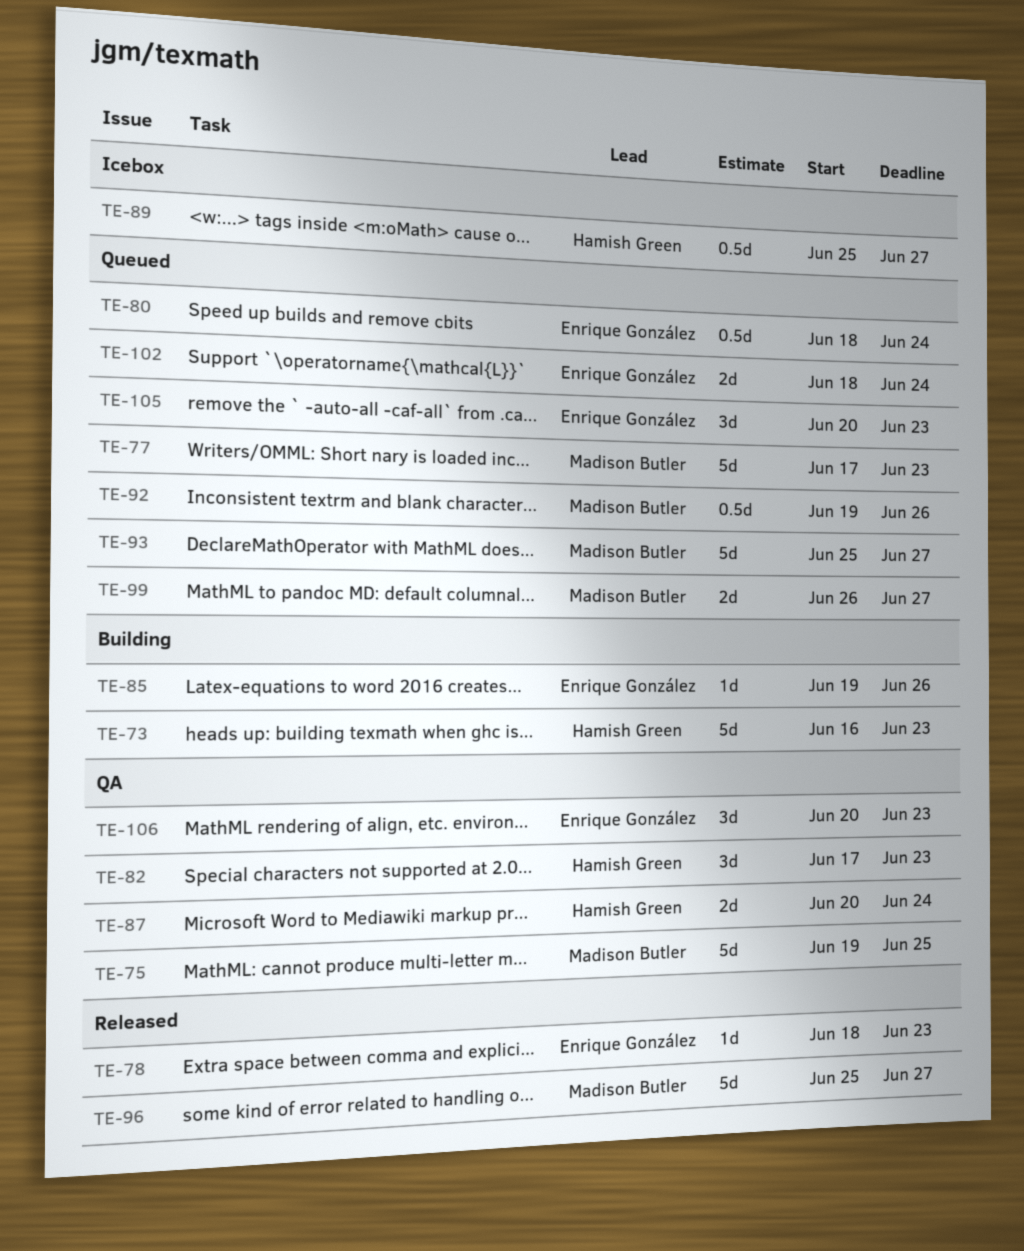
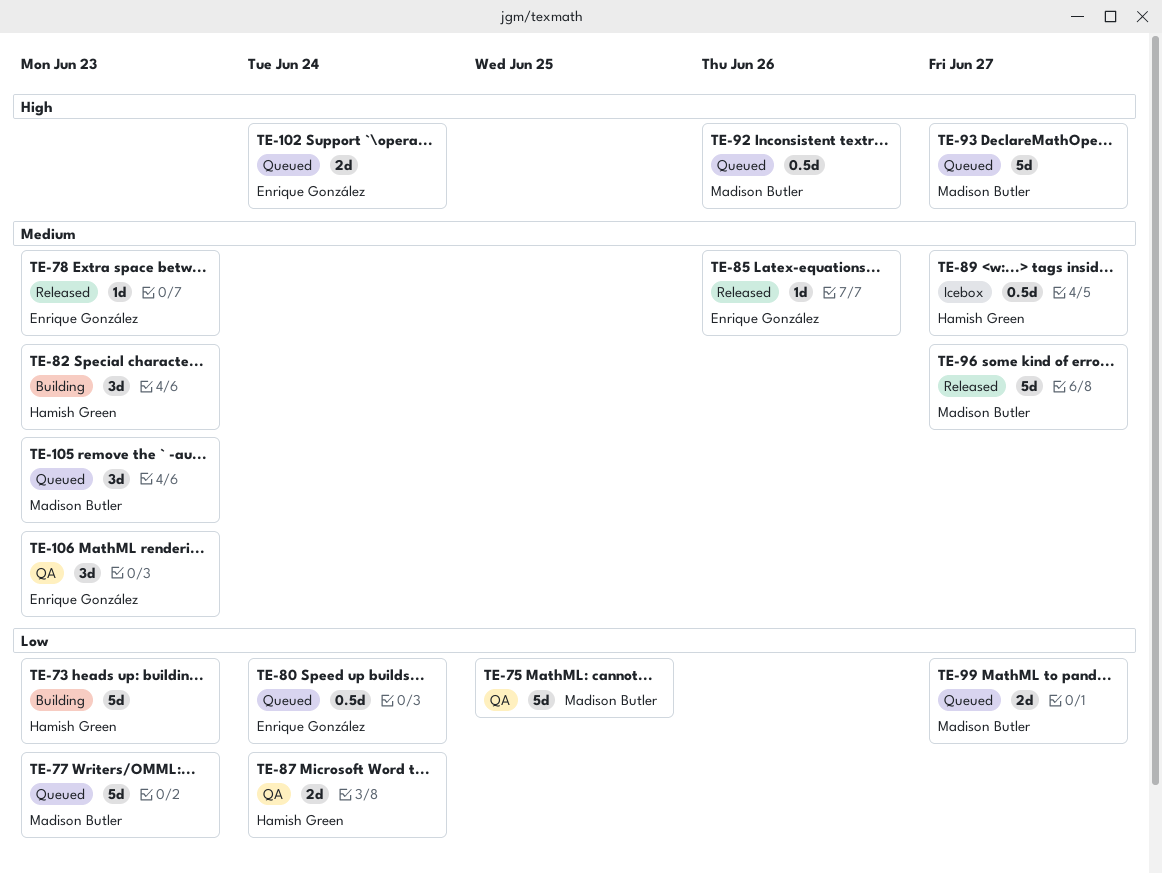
TE-82, status: QA -> Building
TE-85, status: Building -> Released
TE-105, owner: Enrique González -> Madison Butler

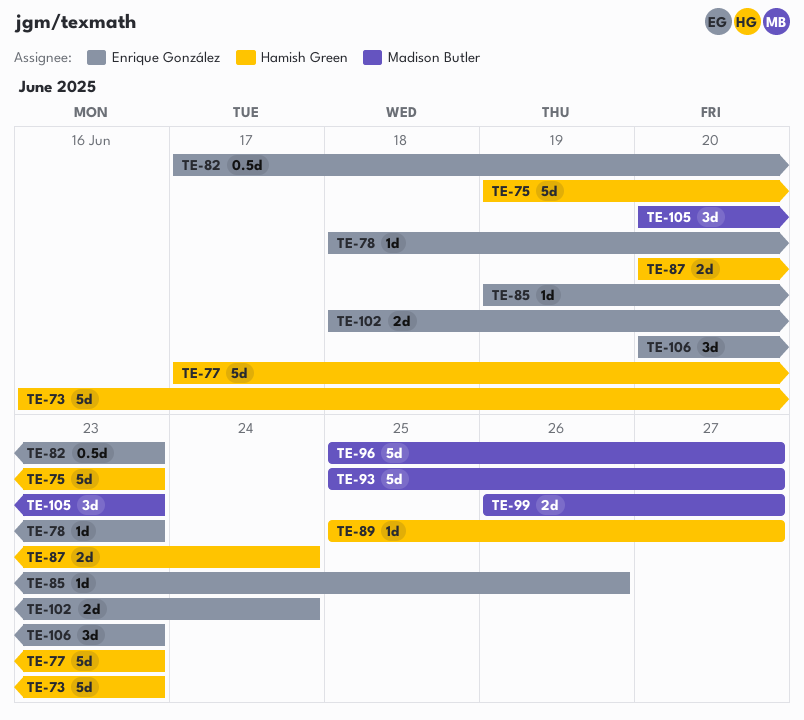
TE-75, owner: Madison Butler -> Hamish Green
TE-75, due: Jun 25 -> Jun 23
TE-77, owner: Madison Butler -> Hamish Green
TE-80: present -> none
TE-82, owner: Hamish Green -> Enrique González
TE-82, estimate: 3d -> 0.5d
TE-89, estimate: 0.5d -> 1d
TE-92: present -> none

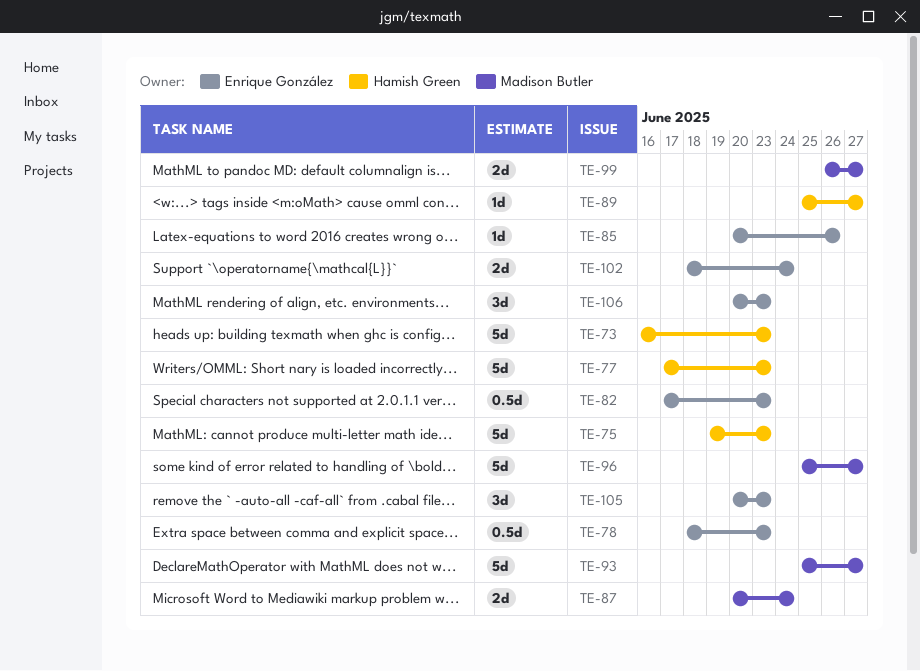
TE-78, estimate: 1d -> 0.5d
TE-85, start: Jun 19 -> Jun 20
TE-87, owner: Hamish Green -> Madison Butler
TE-105, owner: Madison Butler -> Enrique González

